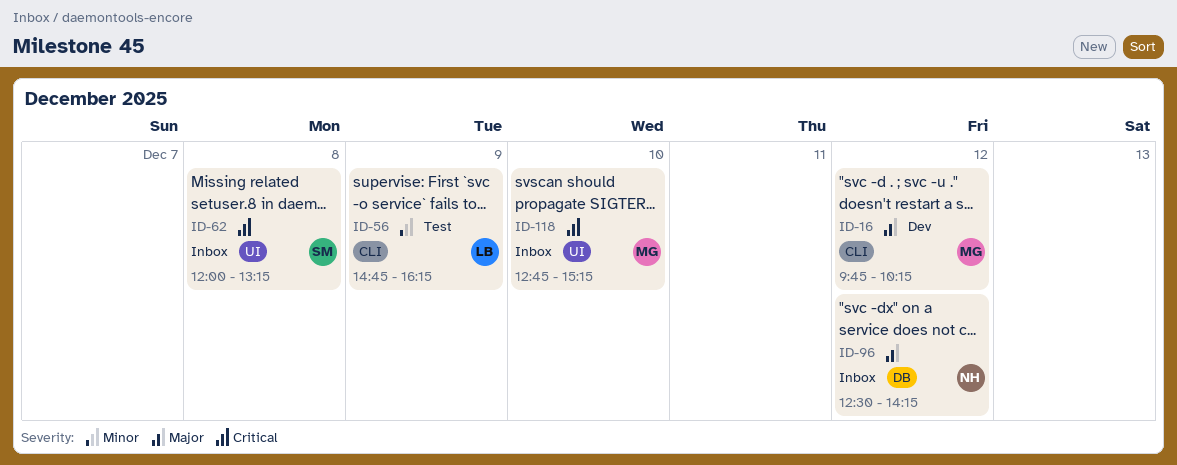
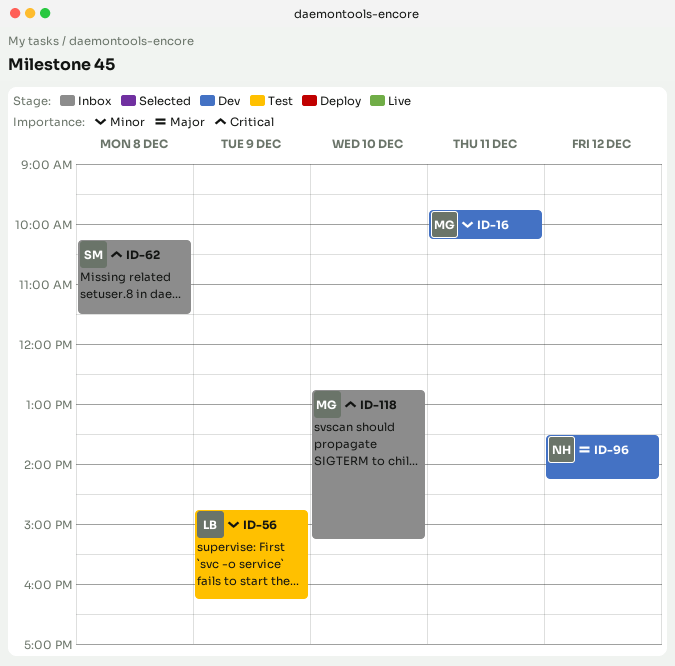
ID-16, priority: Major -> Minor
ID-16, day: Dec 12 -> Dec 11
ID-62, begins: 12:00 -> 10:15
ID-62, ends: 13:15 -> 11:30
ID-96, status: Inbox -> Dev
ID-96, begins: 12:30 -> 13:30

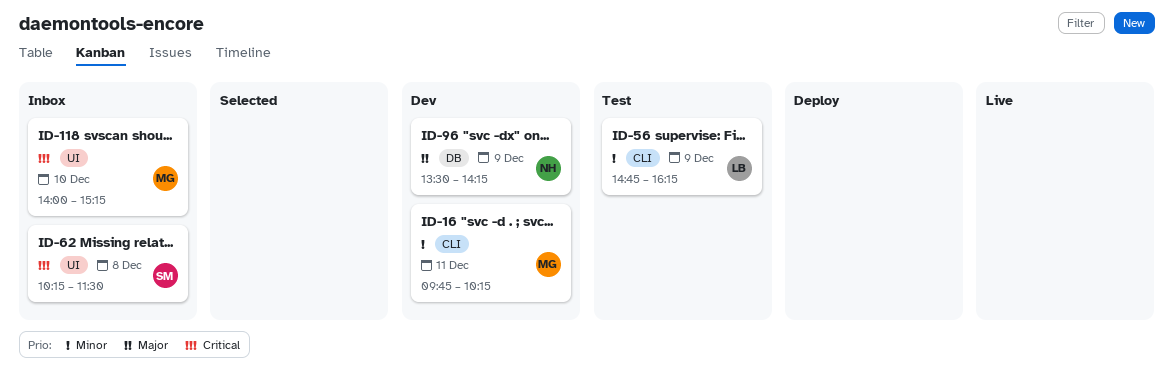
ID-96, day: Dec 12 -> Dec 9
ID-118, begins: 12:45 -> 14:00

